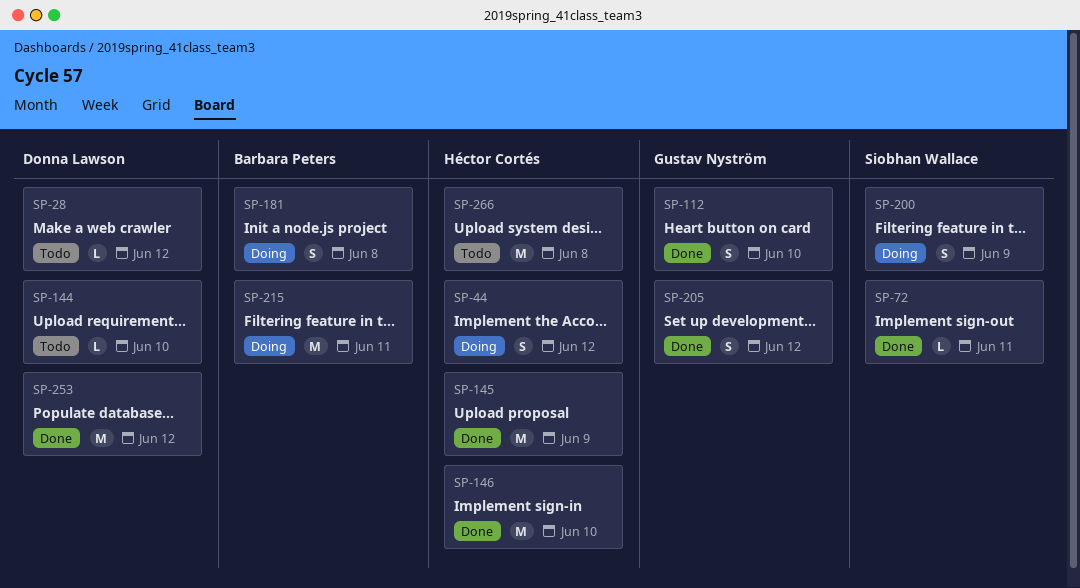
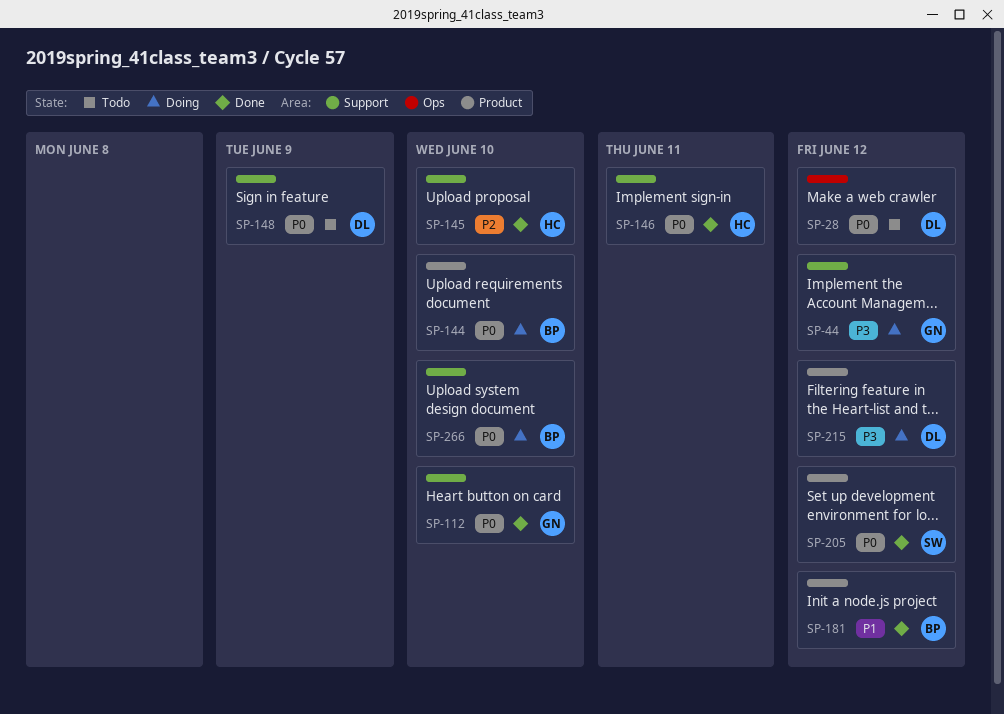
SP-44, owner: Héctor Cortés -> Gustav Nyström
SP-72: present -> none
SP-144, status: Todo -> Doing
SP-144, owner: Donna Lawson -> Barbara Peters
SP-145, due: Jun 9 -> Jun 10
SP-146, due: Jun 10 -> Jun 11
SP-148: none -> present
SP-181, status: Doing -> Done
SP-181, due: Jun 8 -> Jun 12
SP-200: present -> none
SP-205, owner: Gustav Nyström -> Siobhan Wallace
SP-215, owner: Barbara Peters -> Donna Lawson
SP-215, due: Jun 11 -> Jun 12
SP-253: present -> none
SP-266, status: Todo -> Doing
SP-266, owner: Héctor Cortés -> Barbara Peters
SP-266, due: Jun 8 -> Jun 10

